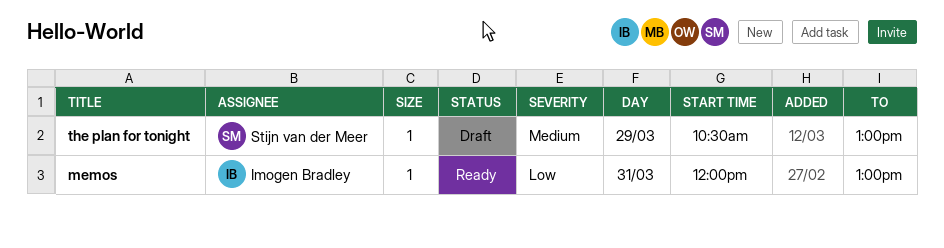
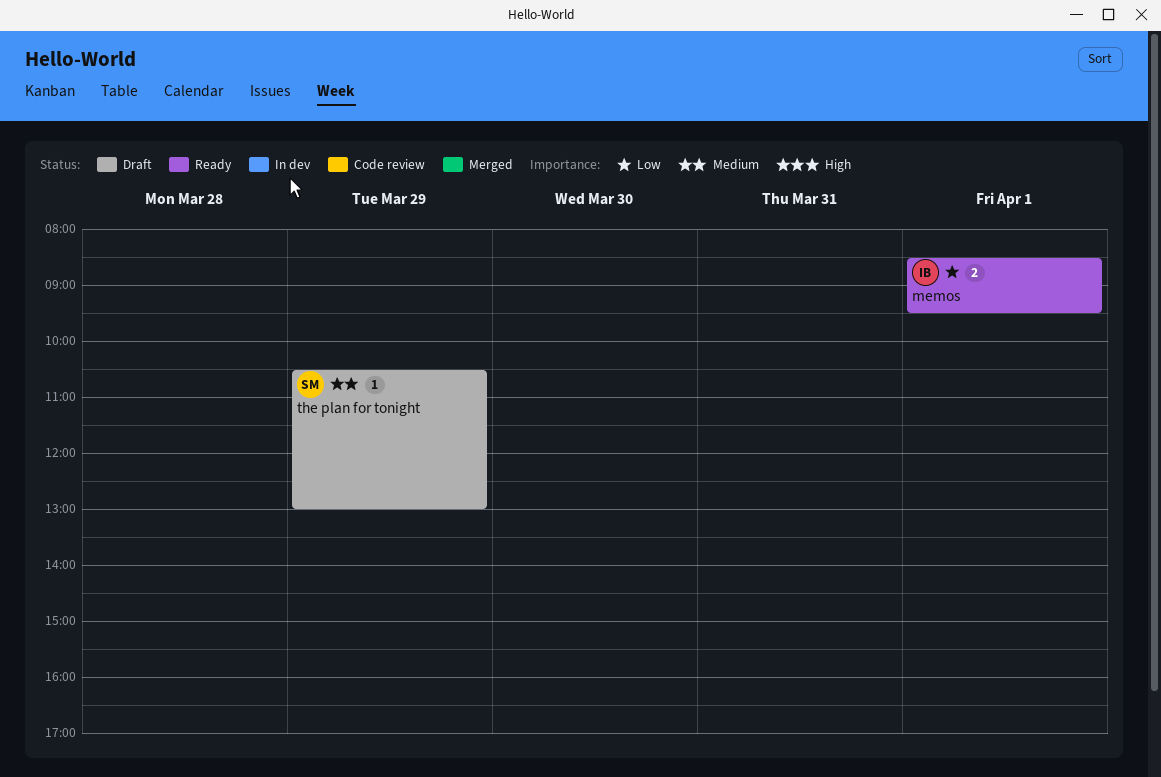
memos, estimate: 1 -> 2
memos, day: Mar 31 -> Apr 1
memos, begins: 12:00 -> 08:30
memos, ends: 13:00 -> 09:30

